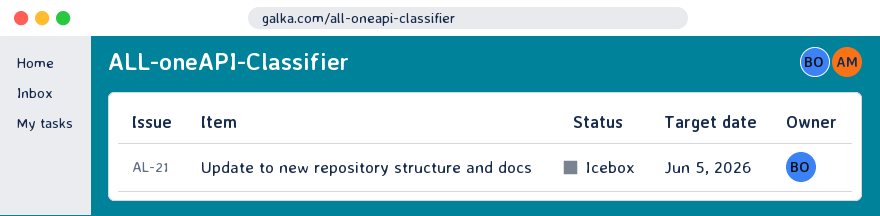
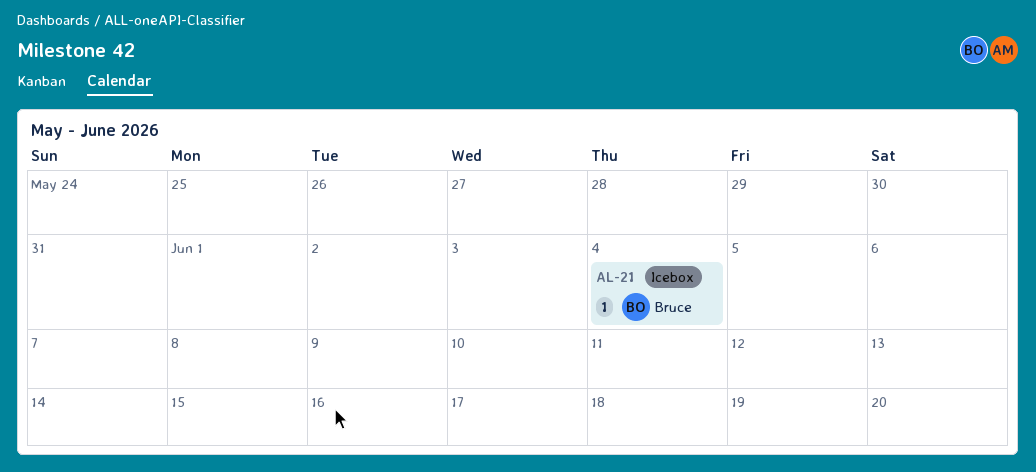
AL-21, due: Jun 5 -> Jun 4

